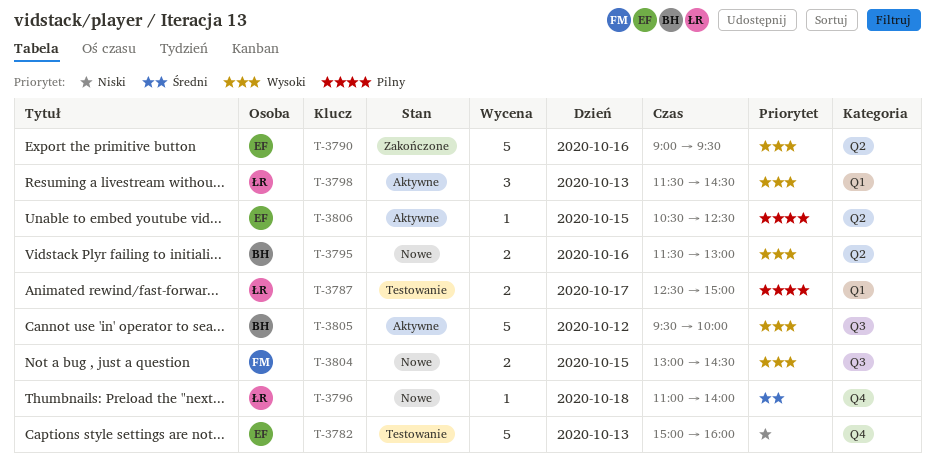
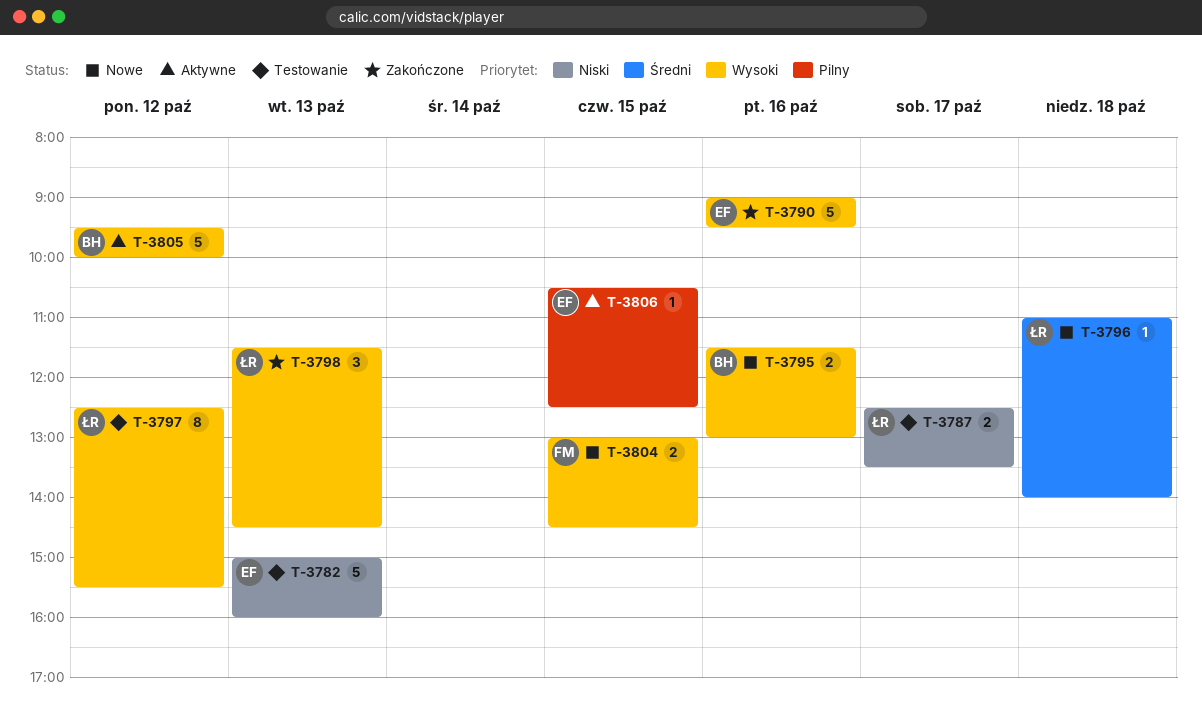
T-3787, priority: Pilny -> Niski
T-3787, ends: 15:00 -> 13:30
T-3797: none -> present
T-3798, status: Aktywne -> Zakończone

